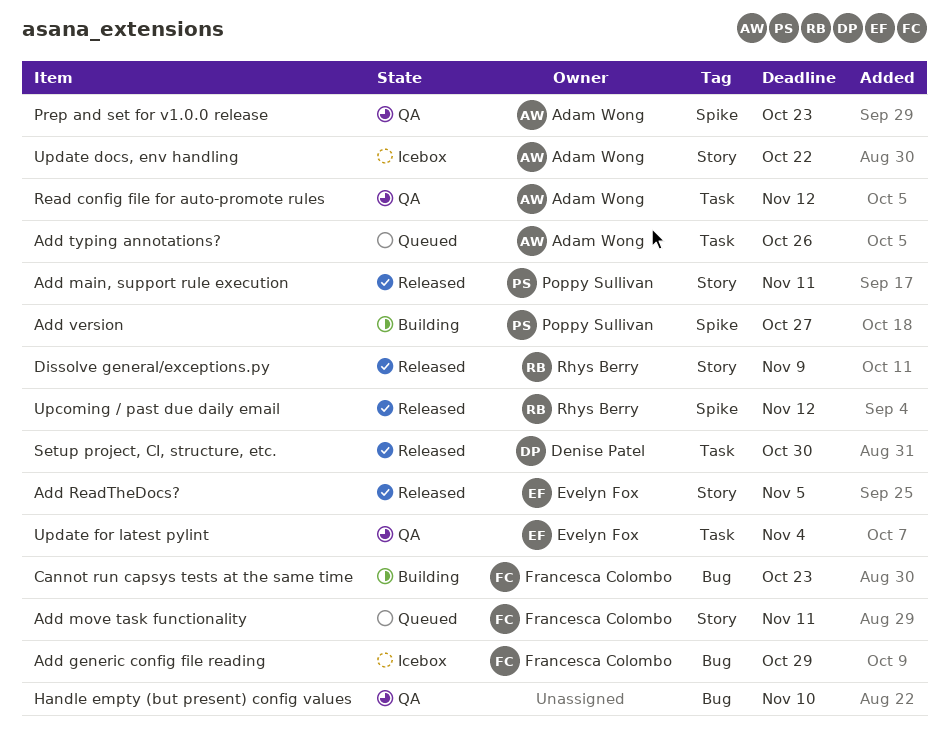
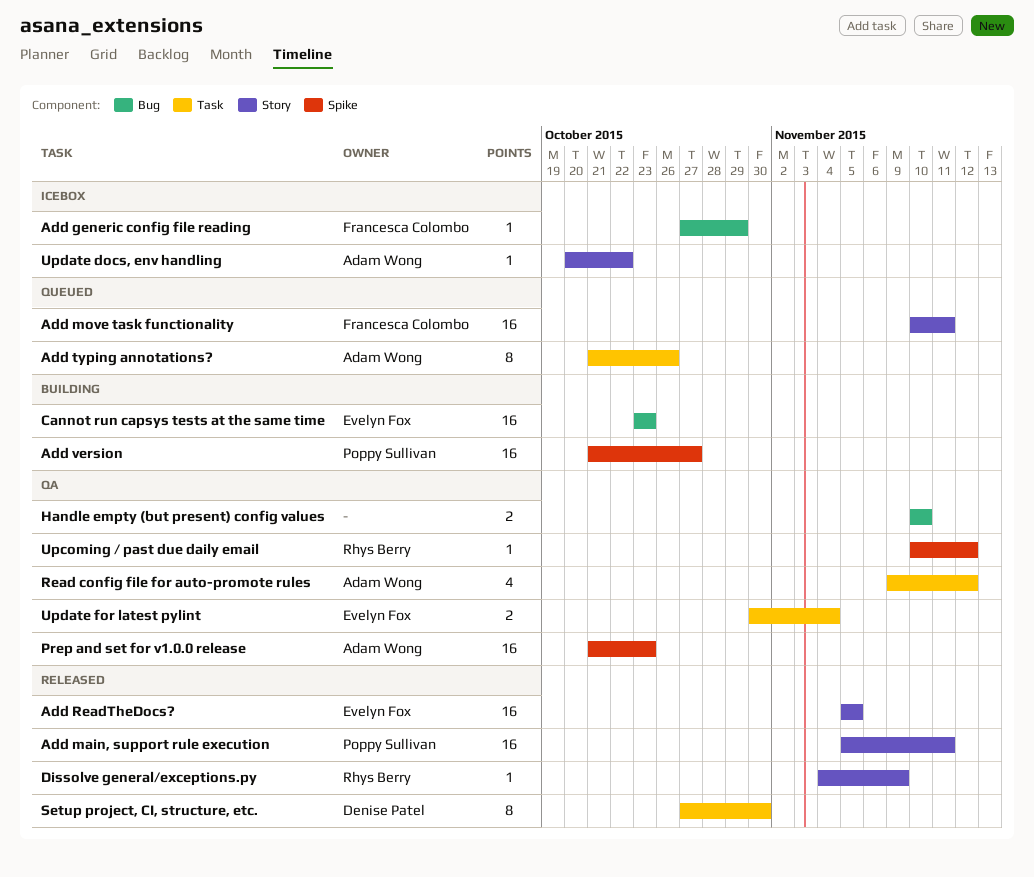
Cannot run capsys tests at the same time, owner: Francesca Colombo -> Evelyn Fox
Upcoming / past due daily email, status: Released -> QA

